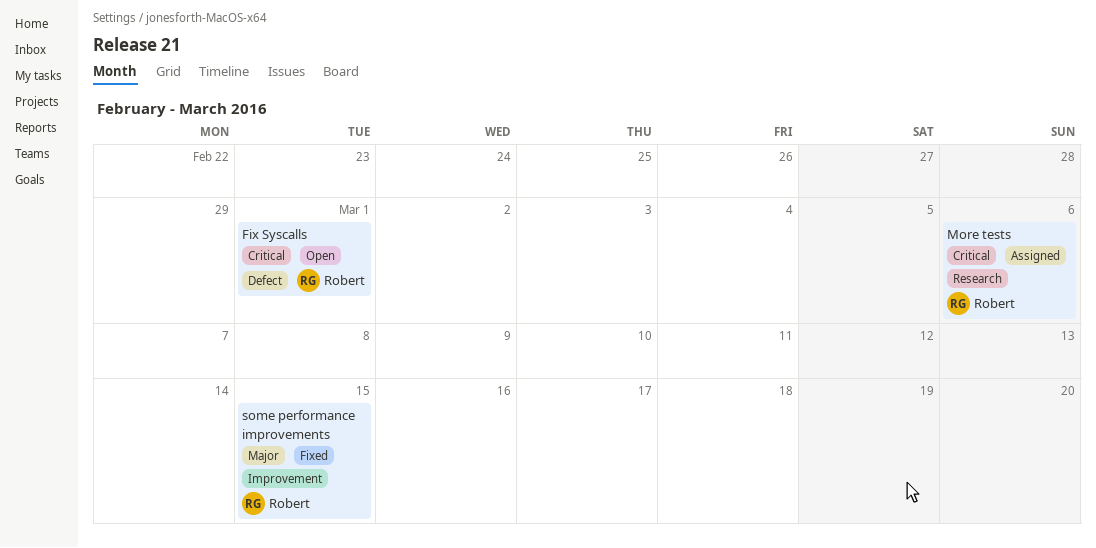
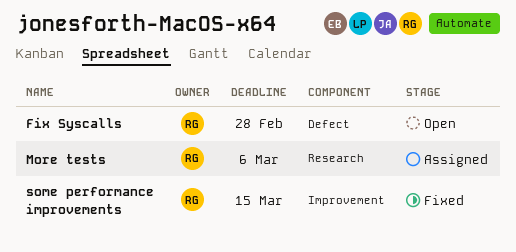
Fix Syscalls, due: Mar 1 -> Feb 28

